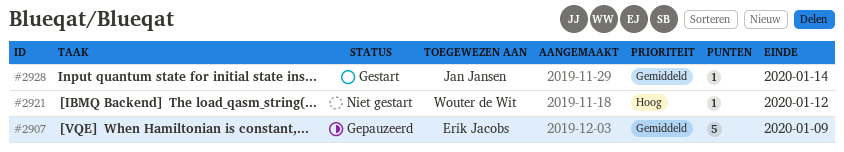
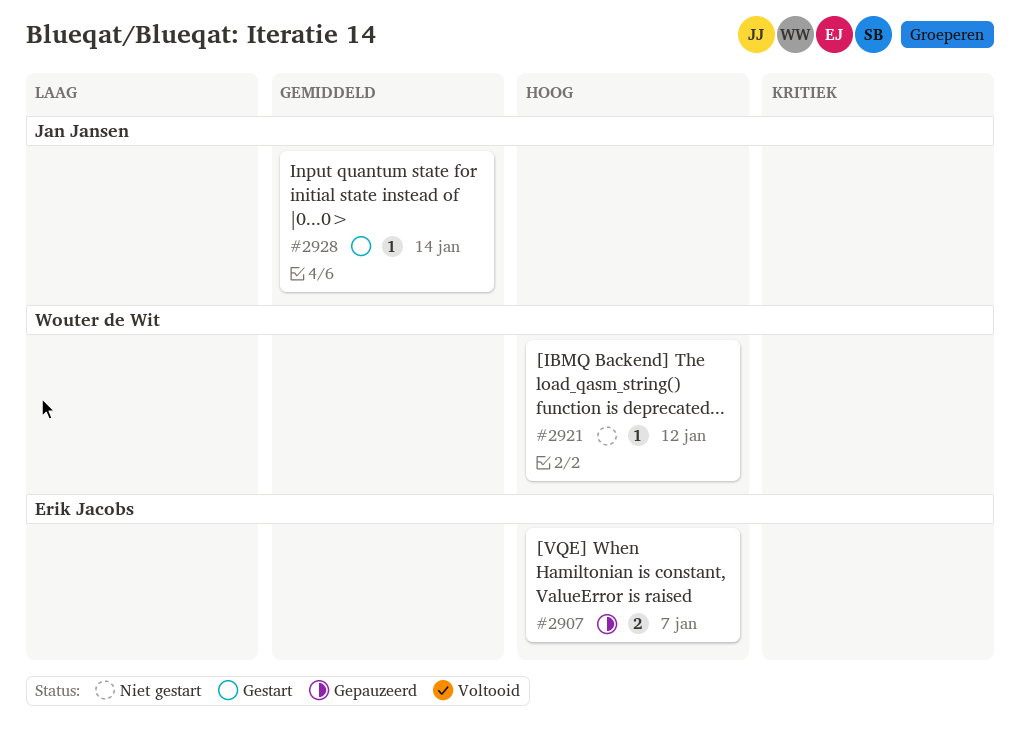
#2907, priority: Gemiddeld -> Hoog
#2907, estimate: 5 -> 2
#2907, due: Jan 9 -> Jan 7

